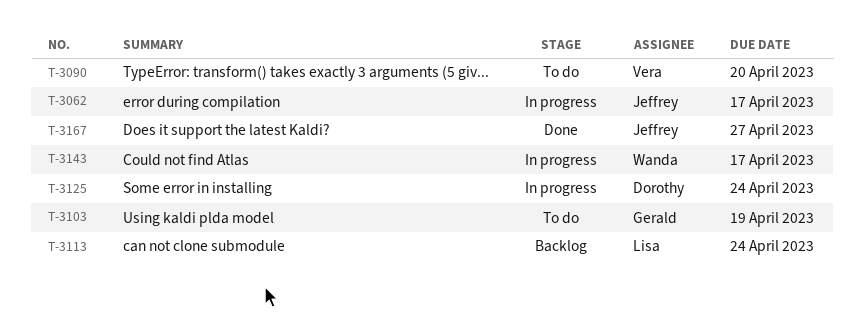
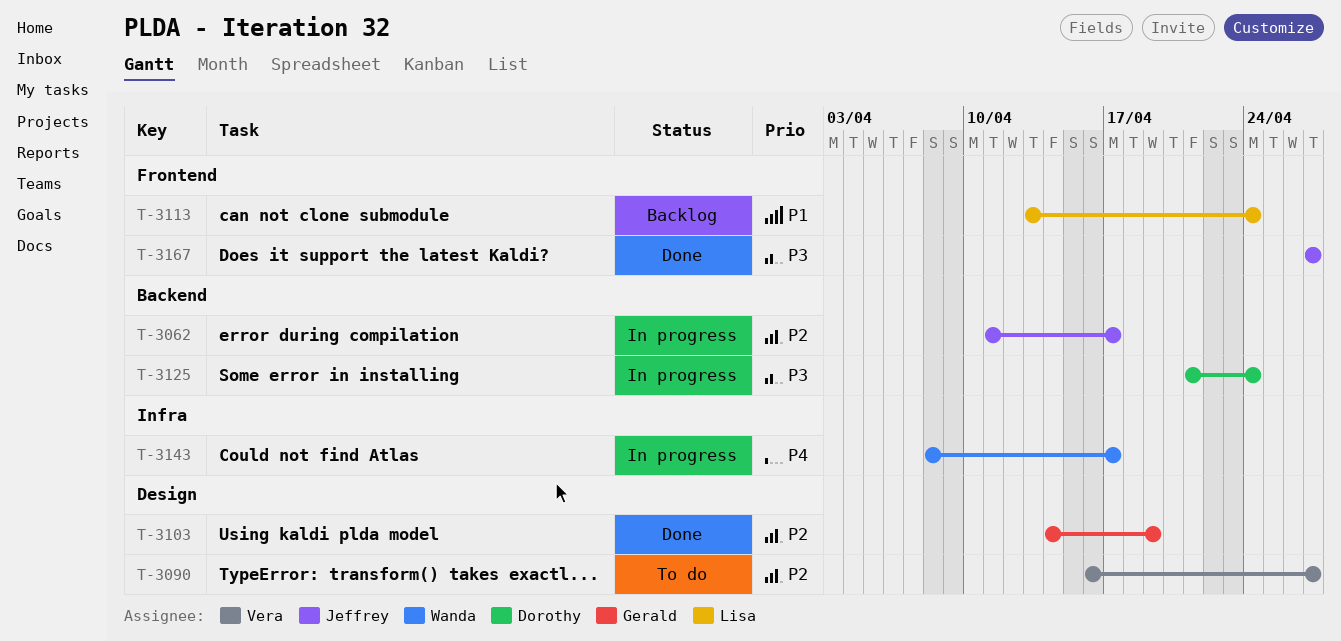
T-3090, due: Apr 20 -> Apr 27
T-3103, status: To do -> Done

